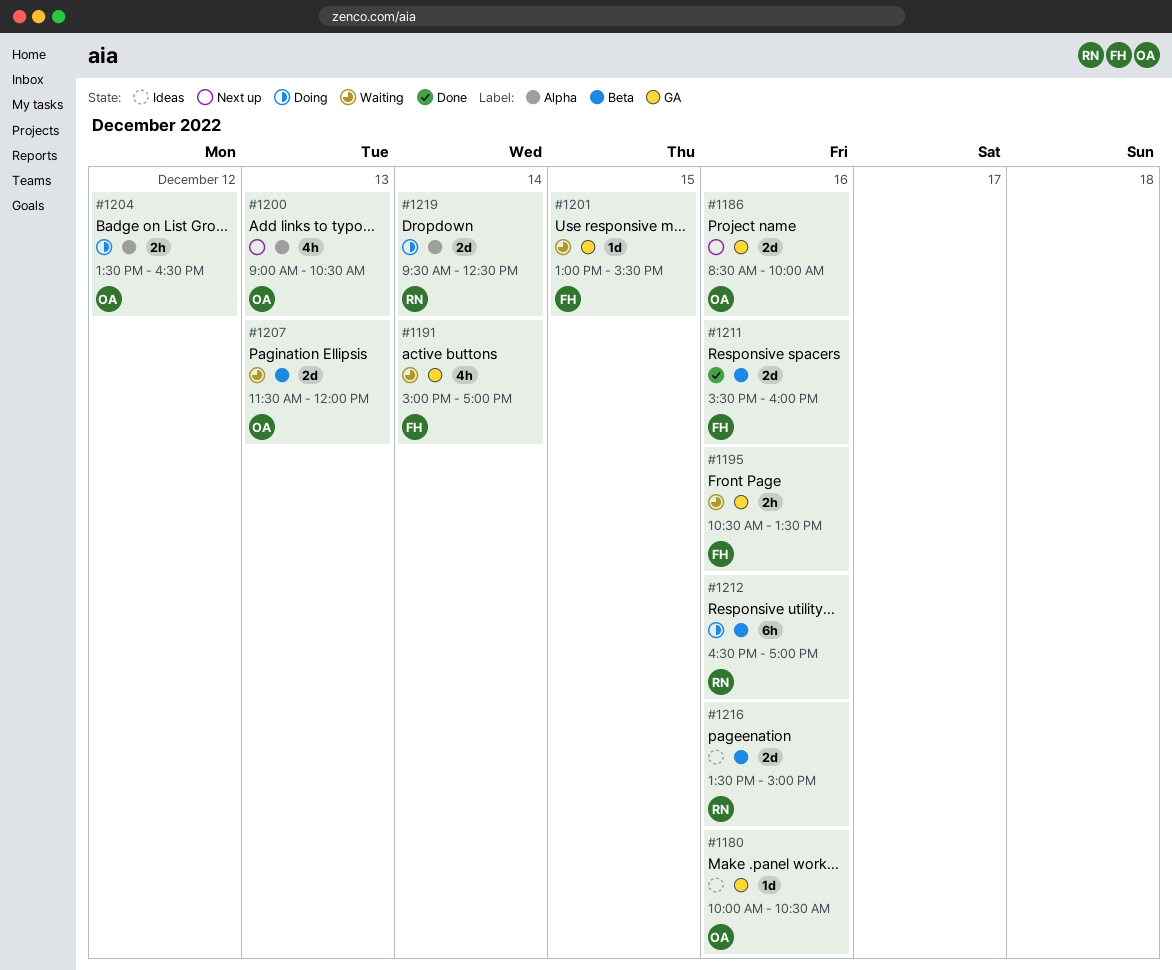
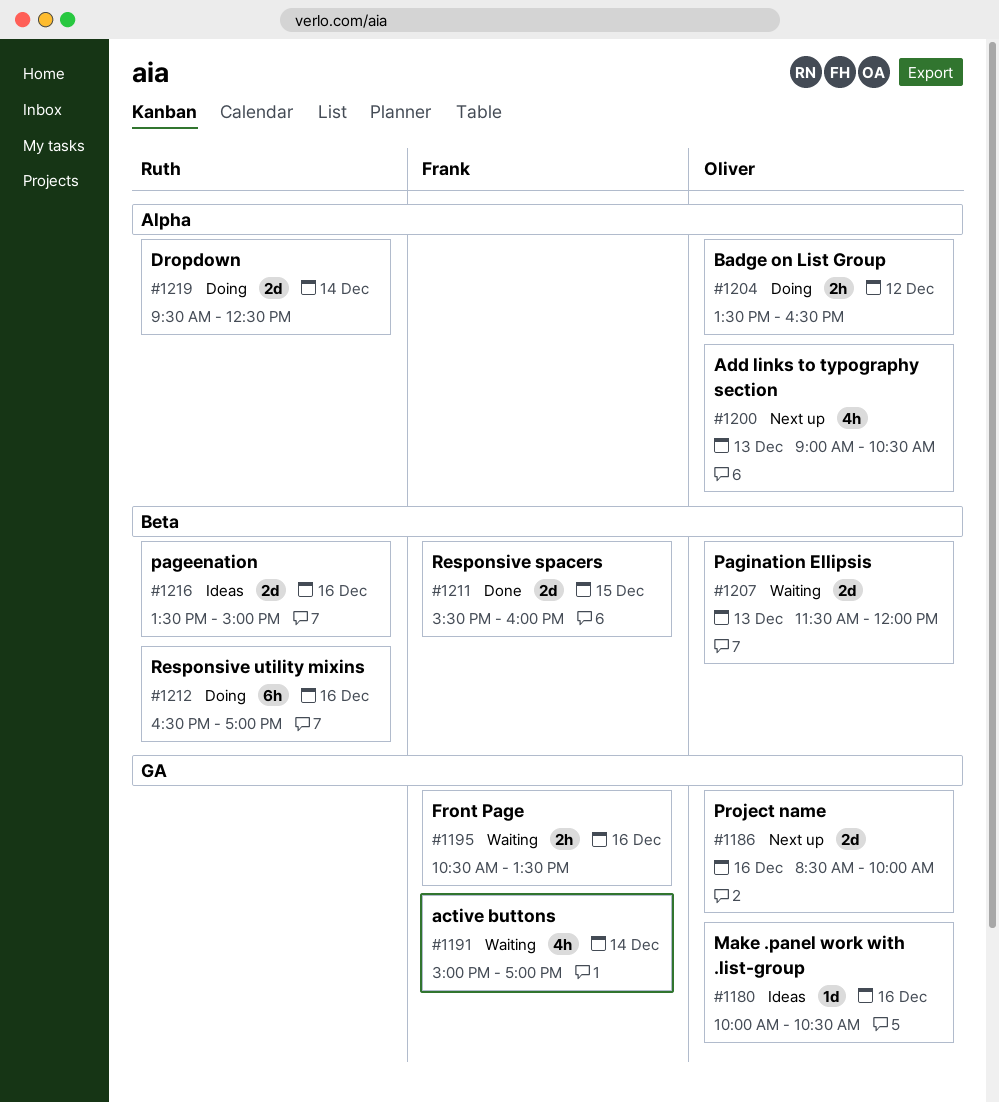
#1201: present -> none
#1211, day: Dec 16 -> Dec 15

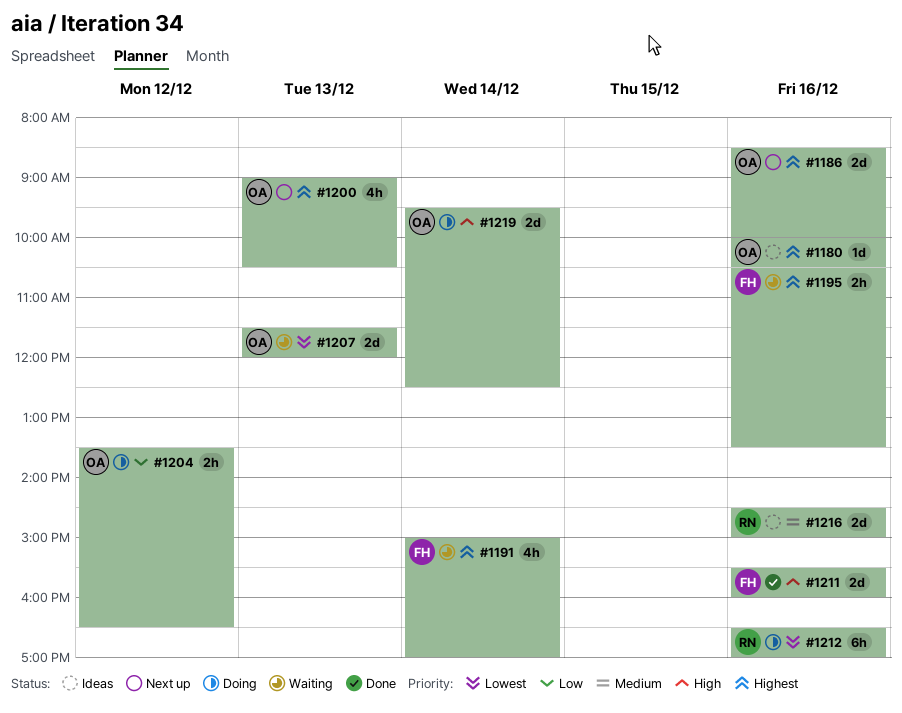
#1211, day: Dec 15 -> Dec 16
#1216, begins: 13:30 -> 14:30
#1219, owner: Ruth -> Oliver

